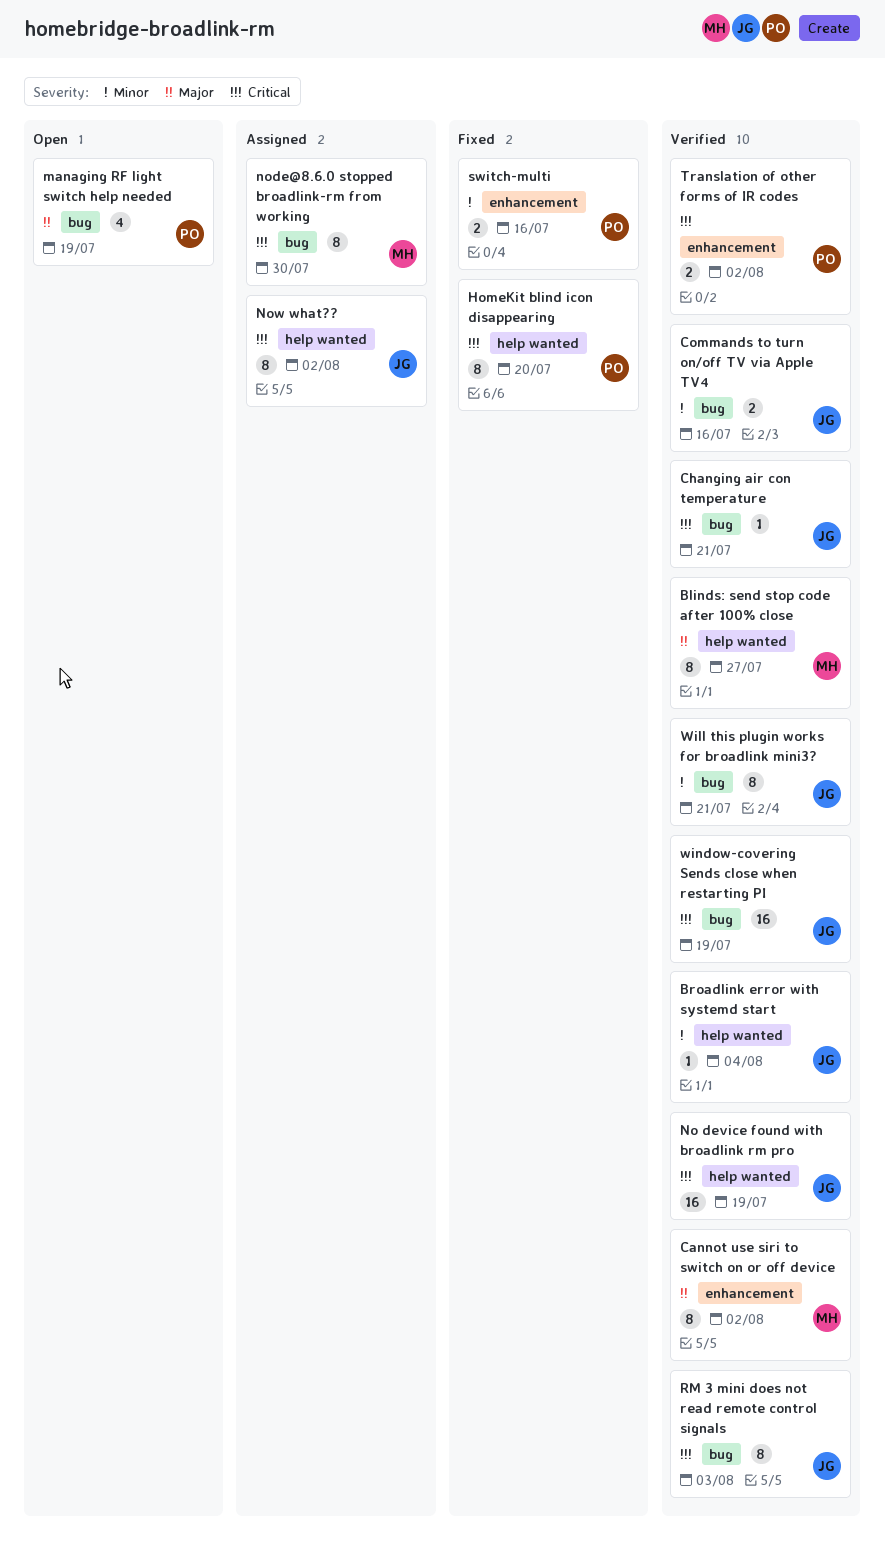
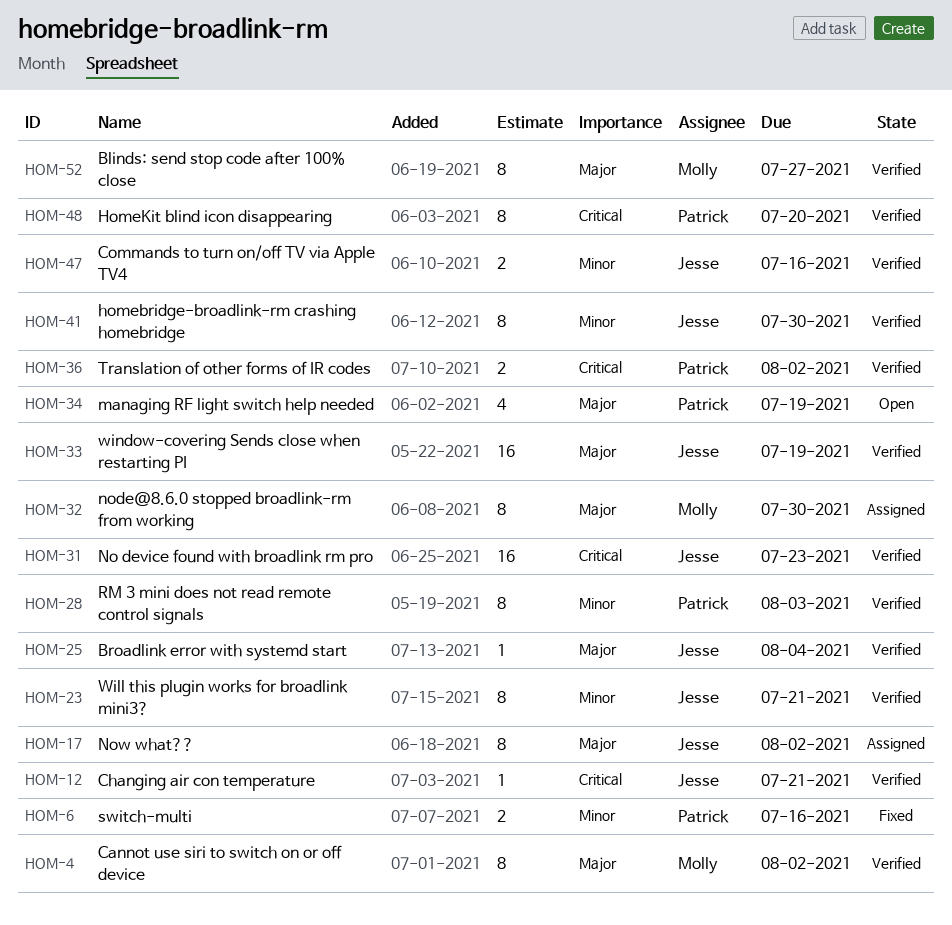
Broadlink error with systemd start, priority: Minor -> Major
homebridge-broadlink-rm crashing homebridge: none -> present
HomeKit blind icon disappearing, status: Fixed -> Verified
No device found with broadlink rm pro, due: Jul 19 -> Jul 23
node@8.6.0 stopped broadlink-rm from working, priority: Critical -> Major
Now what??, priority: Critical -> Major
RM 3 mini does not read remote control signals, owner: Jesse -> Patrick
RM 3 mini does not read remote control signals, priority: Critical -> Minor
window-covering Sends close when restarting PI, priority: Critical -> Major

